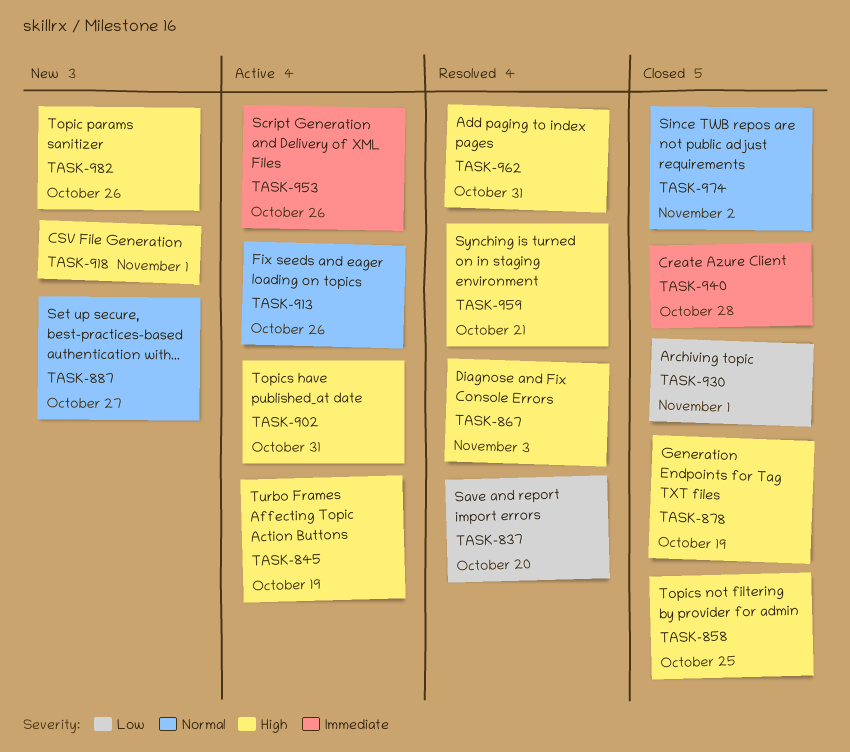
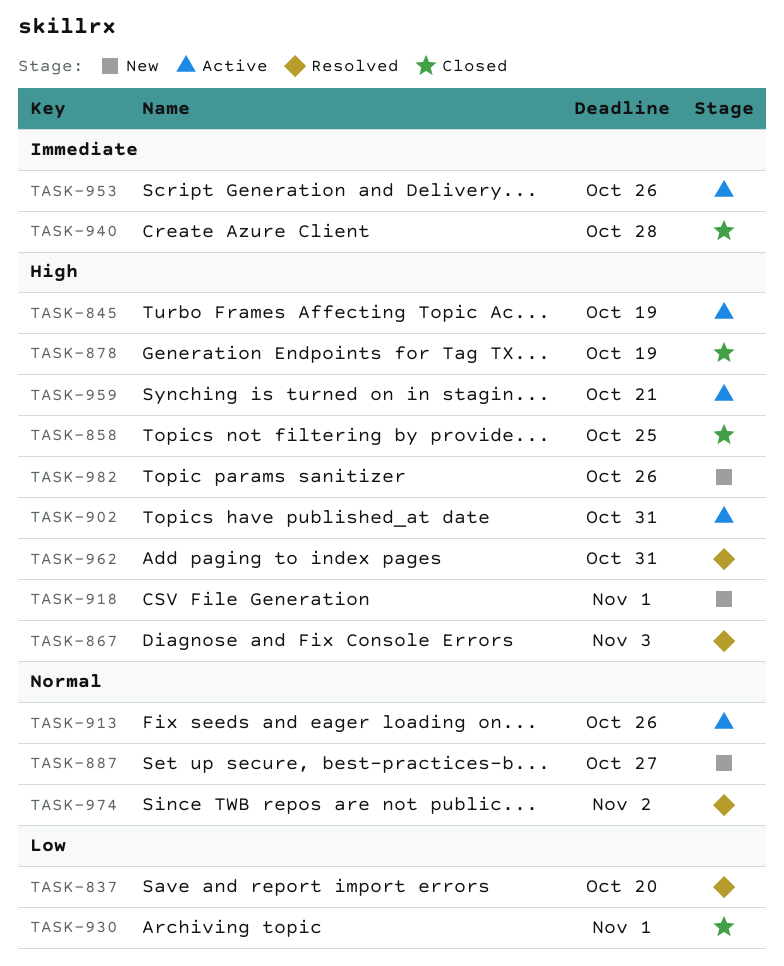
TASK-959, status: Resolved -> Active
TASK-974, status: Closed -> Resolved

